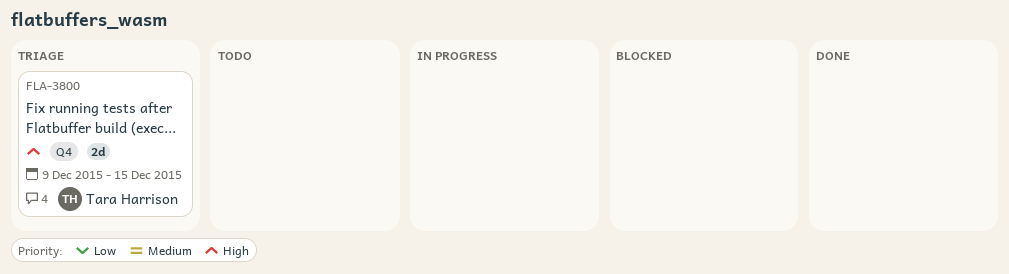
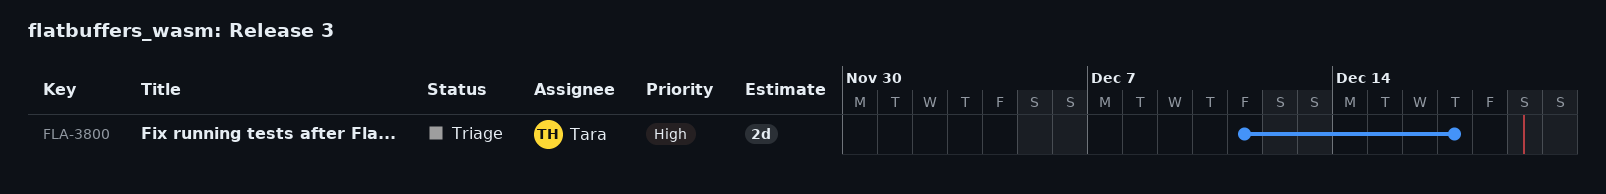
FLA-3800, start: Dec 9 -> Dec 11
FLA-3800, due: Dec 15 -> Dec 17

